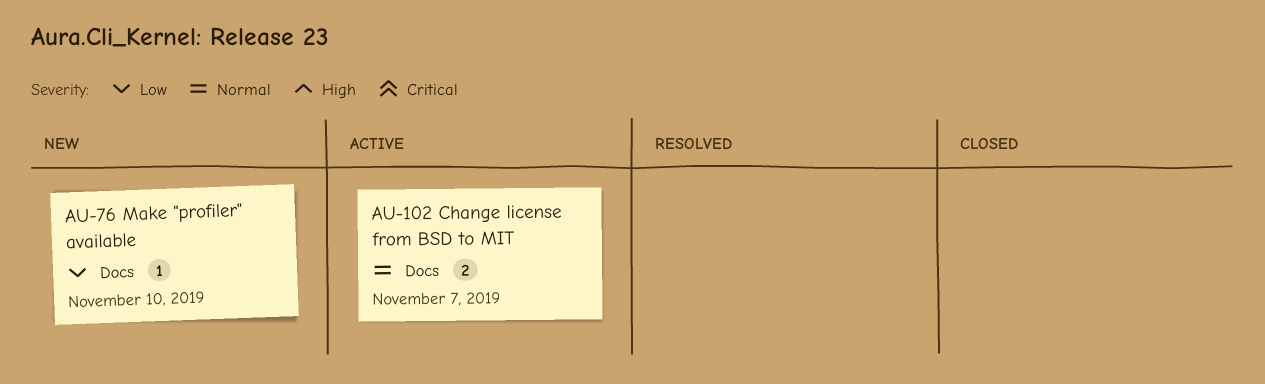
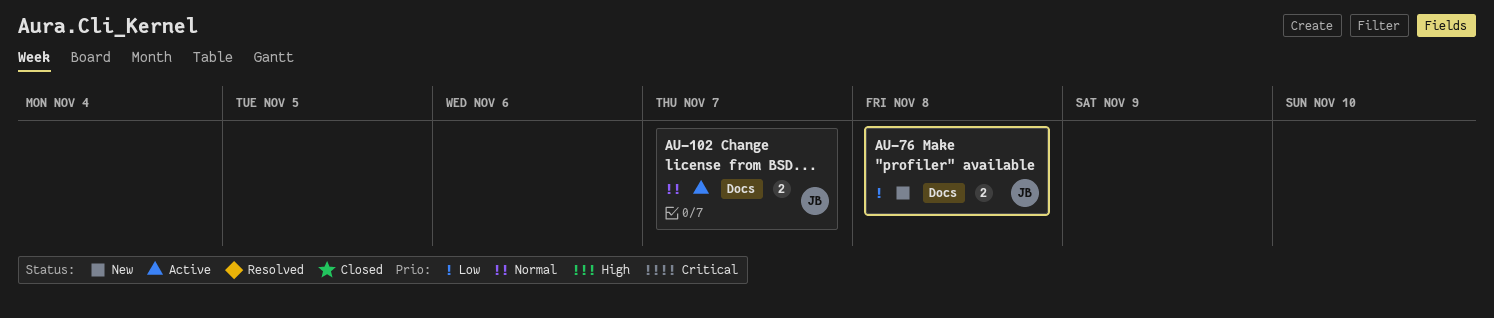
AU-76, estimate: 1 -> 2
AU-76, due: Nov 10 -> Nov 8

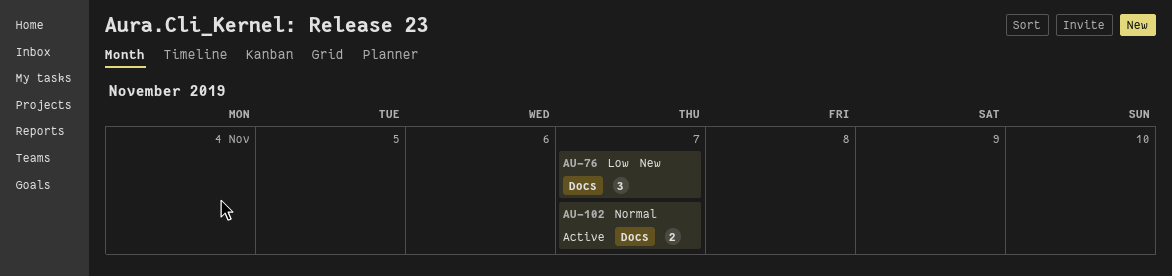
AU-76, estimate: 2 -> 3
AU-76, due: Nov 8 -> Nov 7

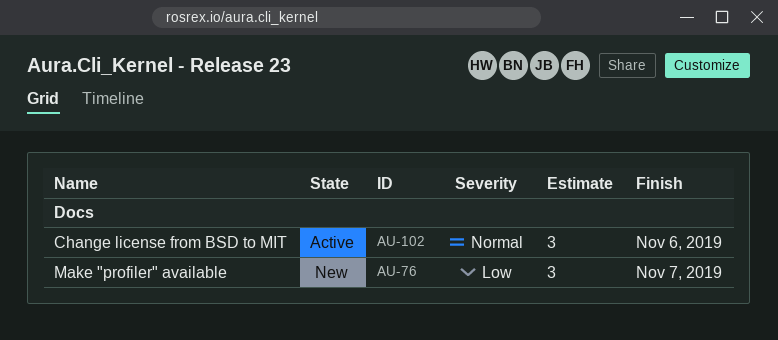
AU-102, estimate: 2 -> 3
AU-102, due: Nov 7 -> Nov 6

